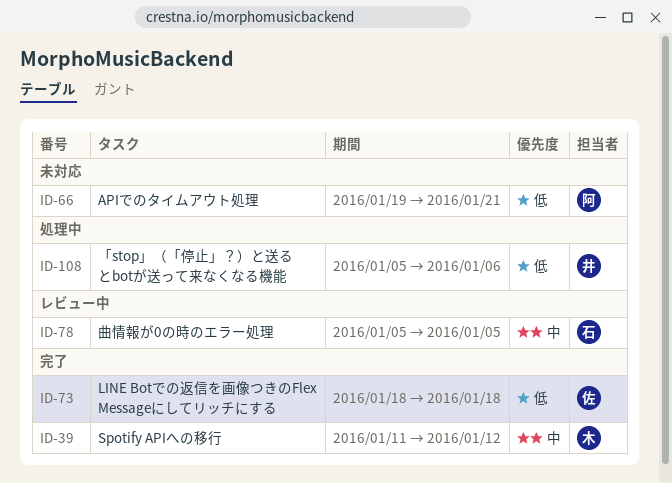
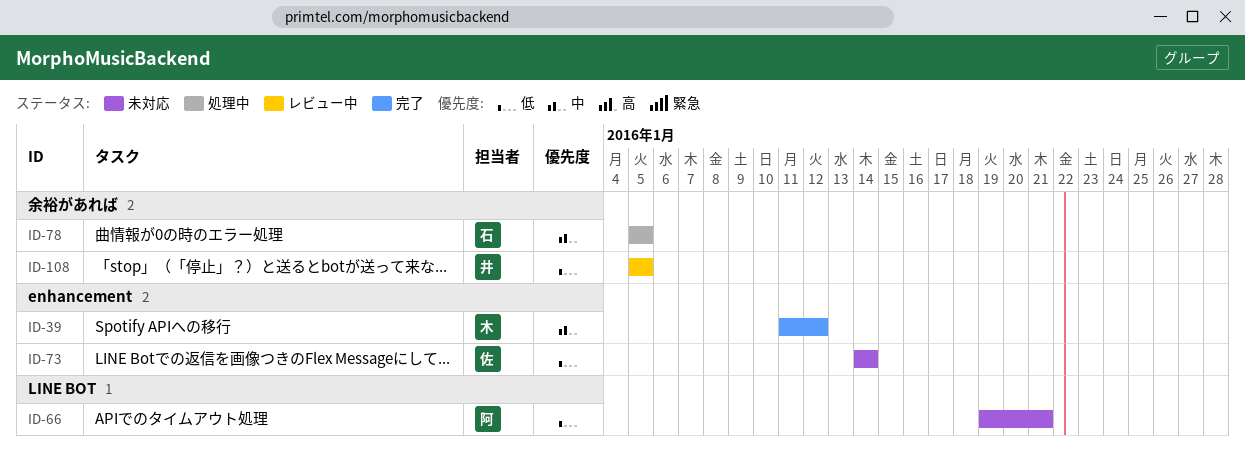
ID-73, status: 完了 -> 未対応
ID-73, start: Jan 18 -> Jan 14
ID-73, due: Jan 18 -> Jan 14
ID-78, status: レビュー中 -> 処理中
ID-108, status: 処理中 -> レビュー中
ID-108, due: Jan 6 -> Jan 5

